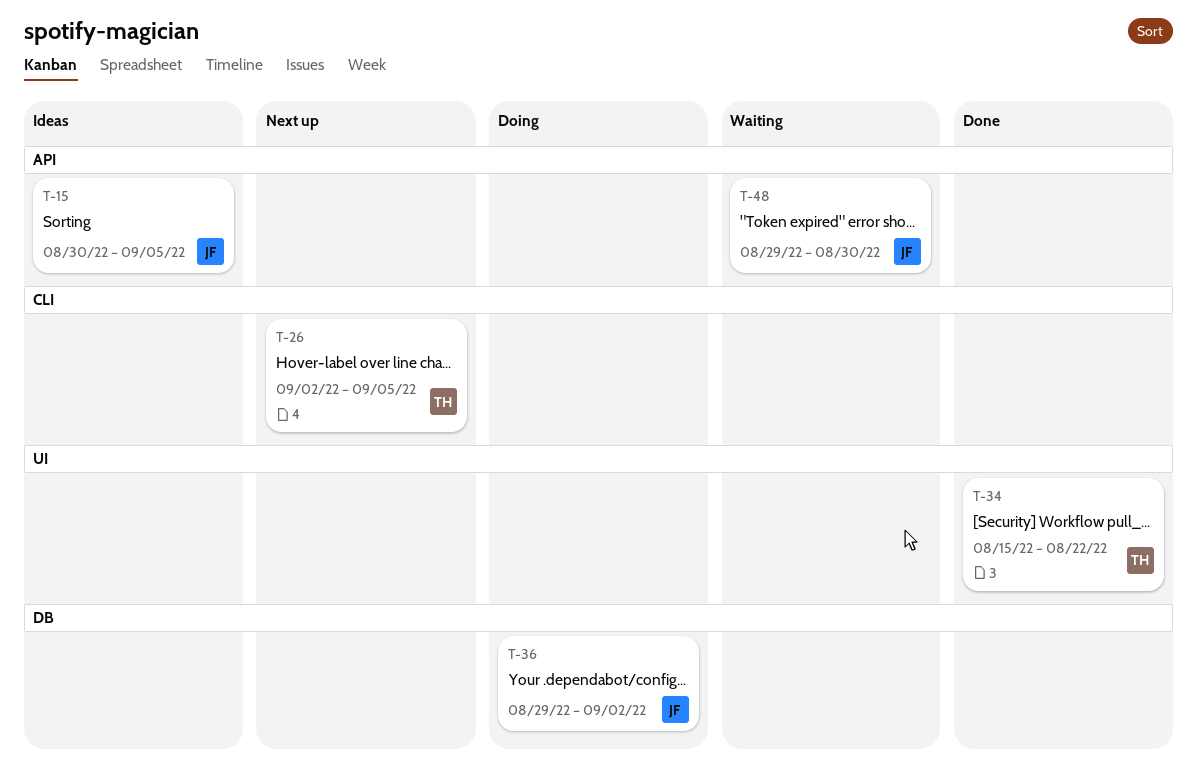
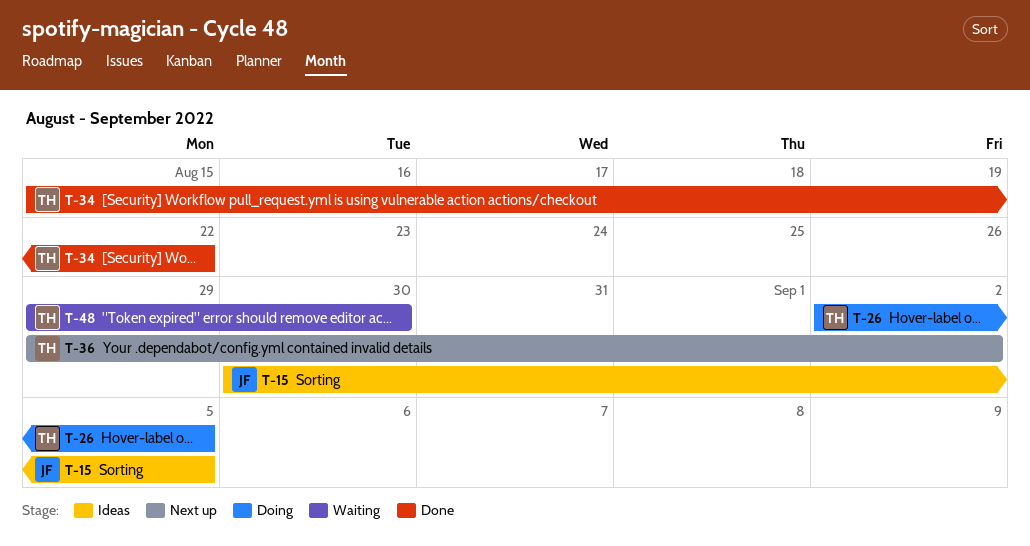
T-26, status: Next up -> Doing
T-36, status: Doing -> Next up
T-36, owner: JF -> TH
T-48, owner: JF -> TH

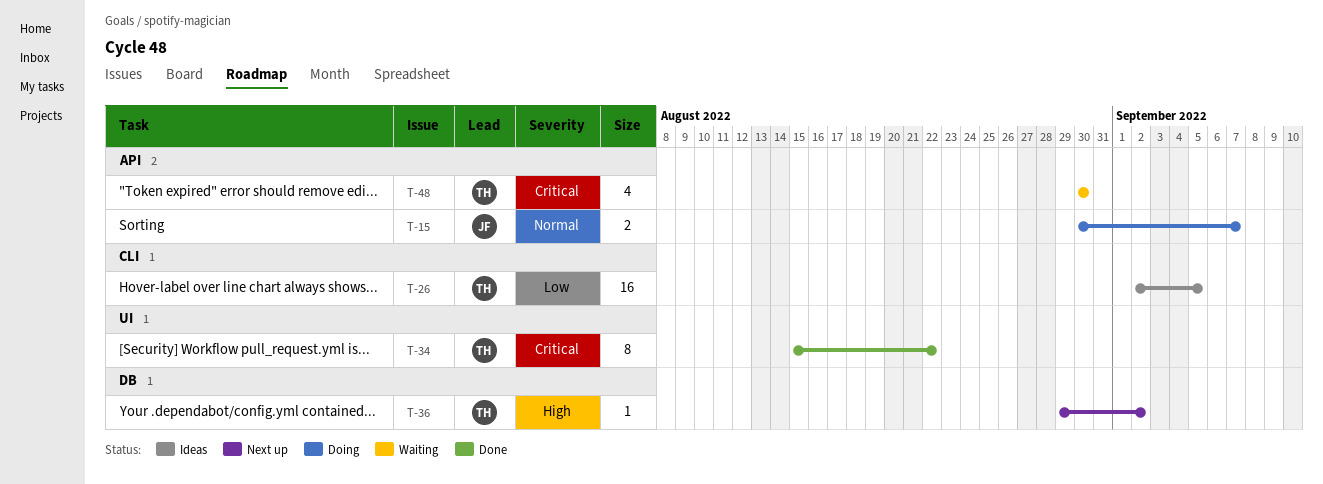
T-15, status: Ideas -> Doing
T-15, due: Sep 5 -> Sep 7
T-26, status: Doing -> Ideas
T-48, start: Aug 29 -> Aug 30

